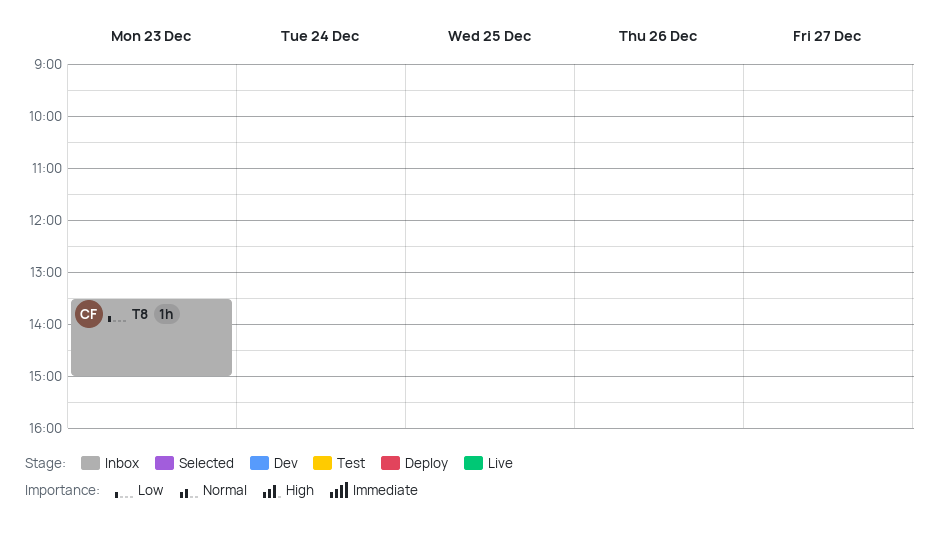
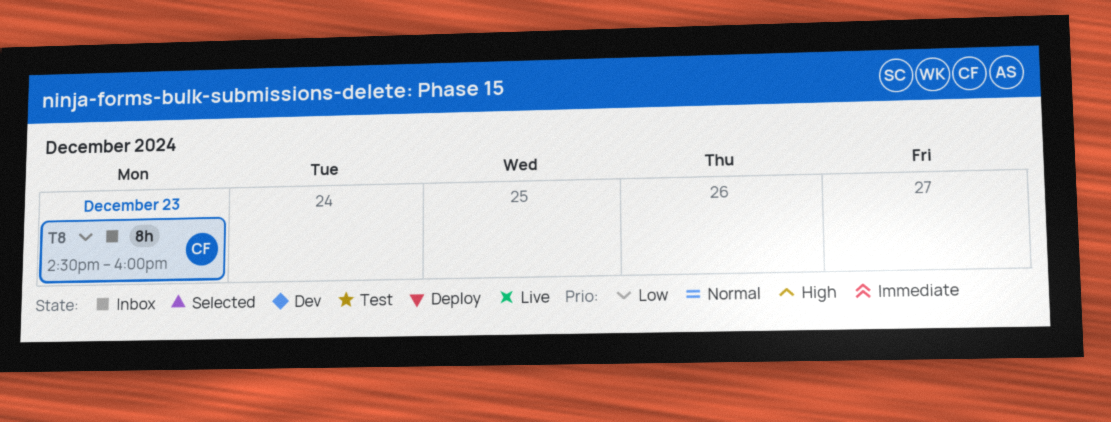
T8, estimate: 1h -> 8h
T8, begins: 13:30 -> 14:30
T8, ends: 15:00 -> 16:00

